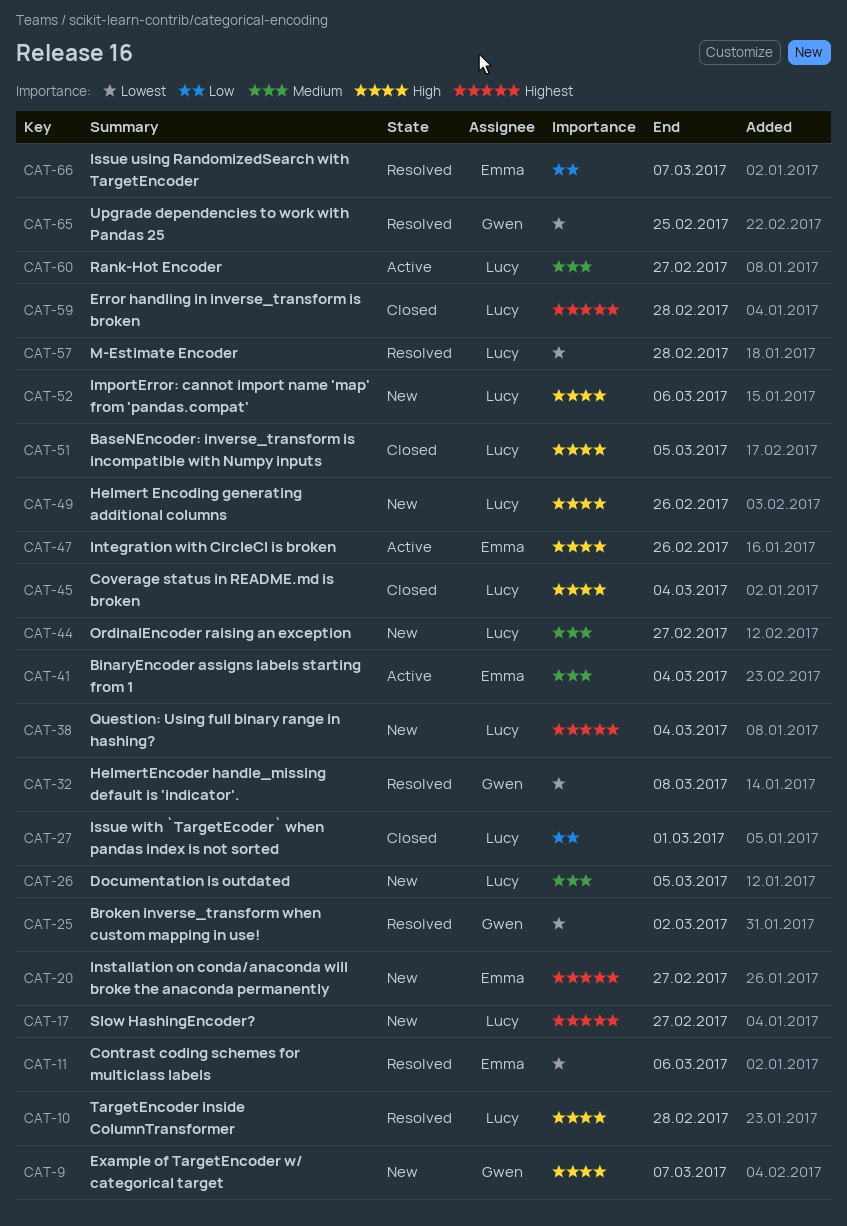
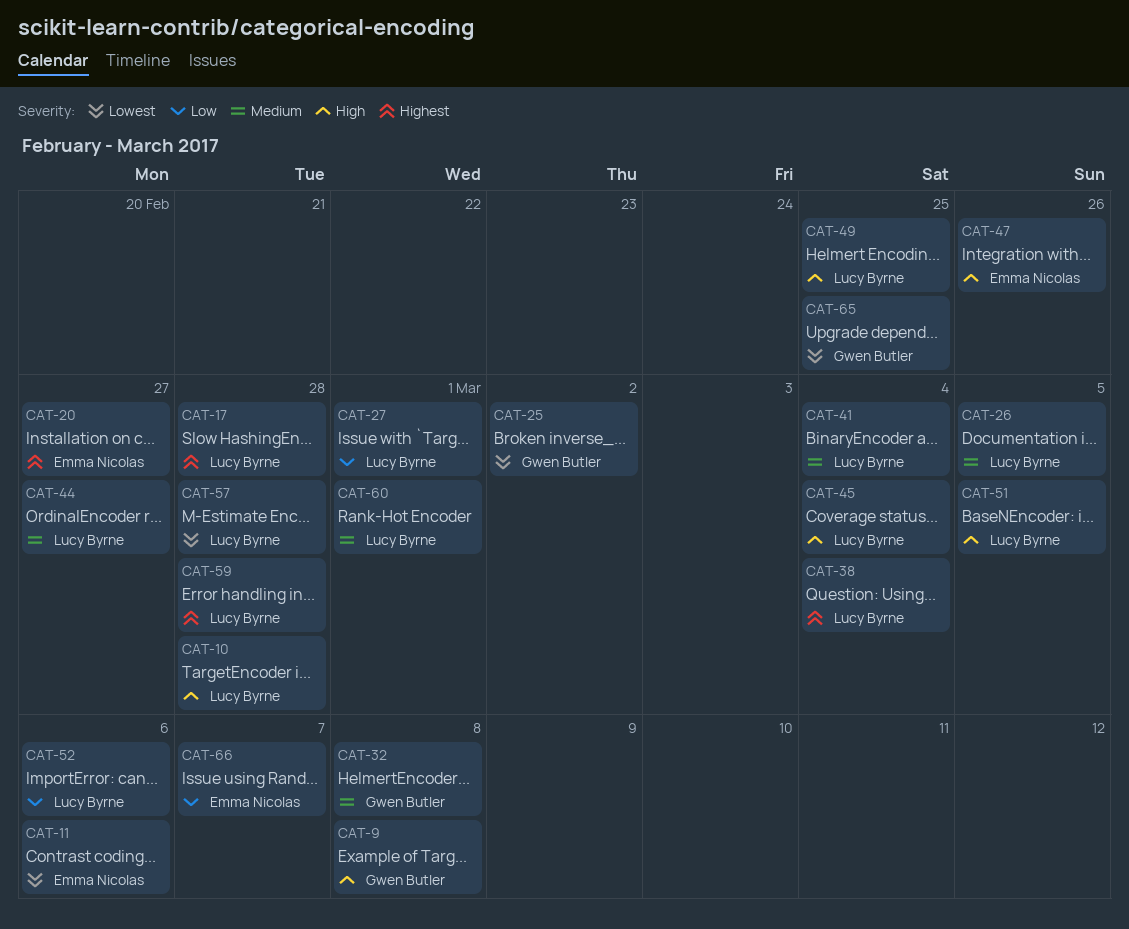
CAT-9, due: Mar 7 -> Mar 8
CAT-17, due: Feb 27 -> Feb 28
CAT-32, priority: Lowest -> Medium
CAT-41, owner: Emma Nicolas -> Lucy Byrne
CAT-49, due: Feb 26 -> Feb 25
CAT-52, priority: High -> Low
CAT-60, due: Feb 27 -> Mar 1

